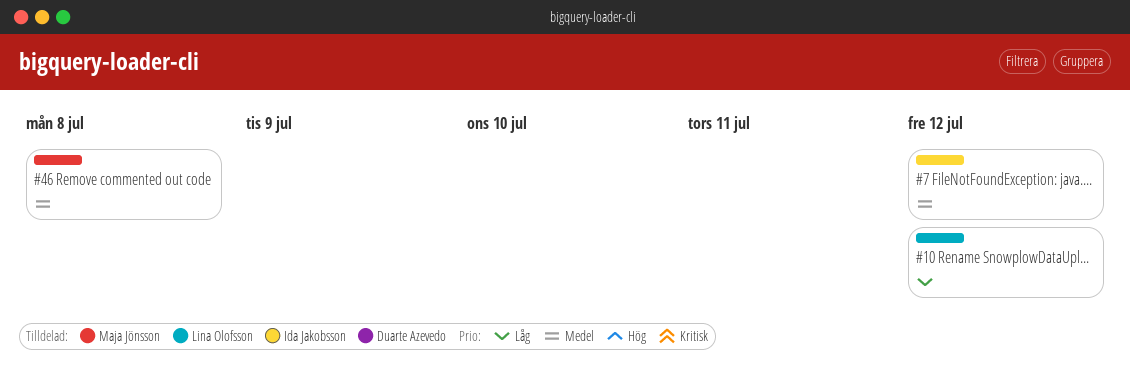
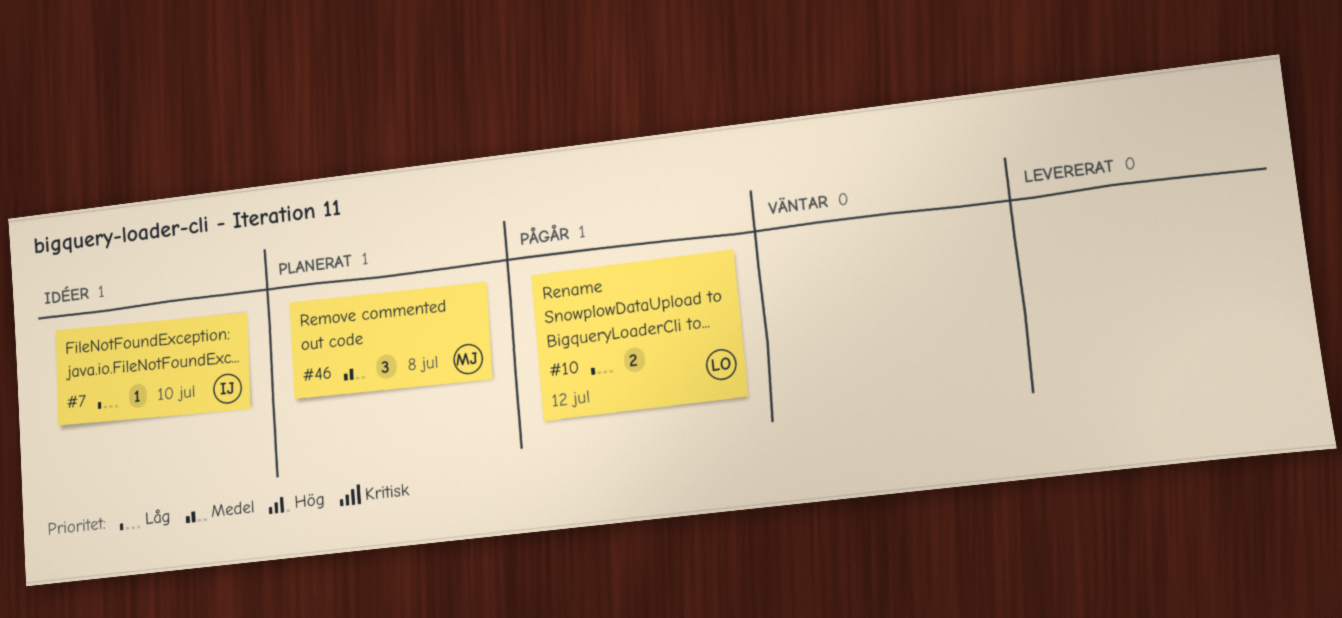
#7, priority: Medel -> Låg
#7, due: Jul 12 -> Jul 10

